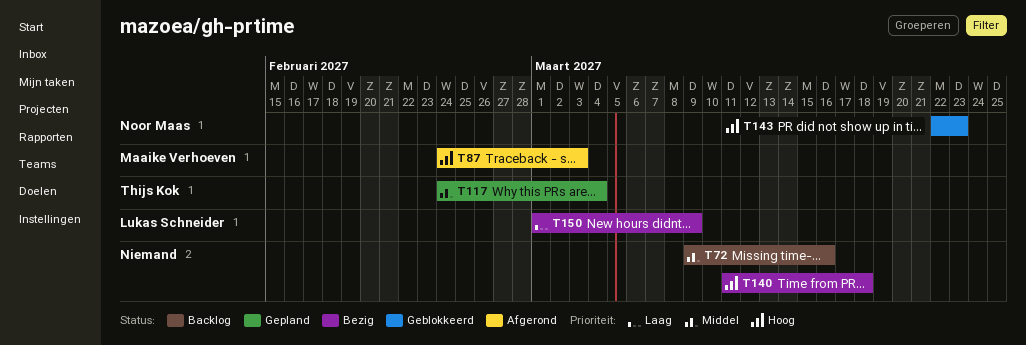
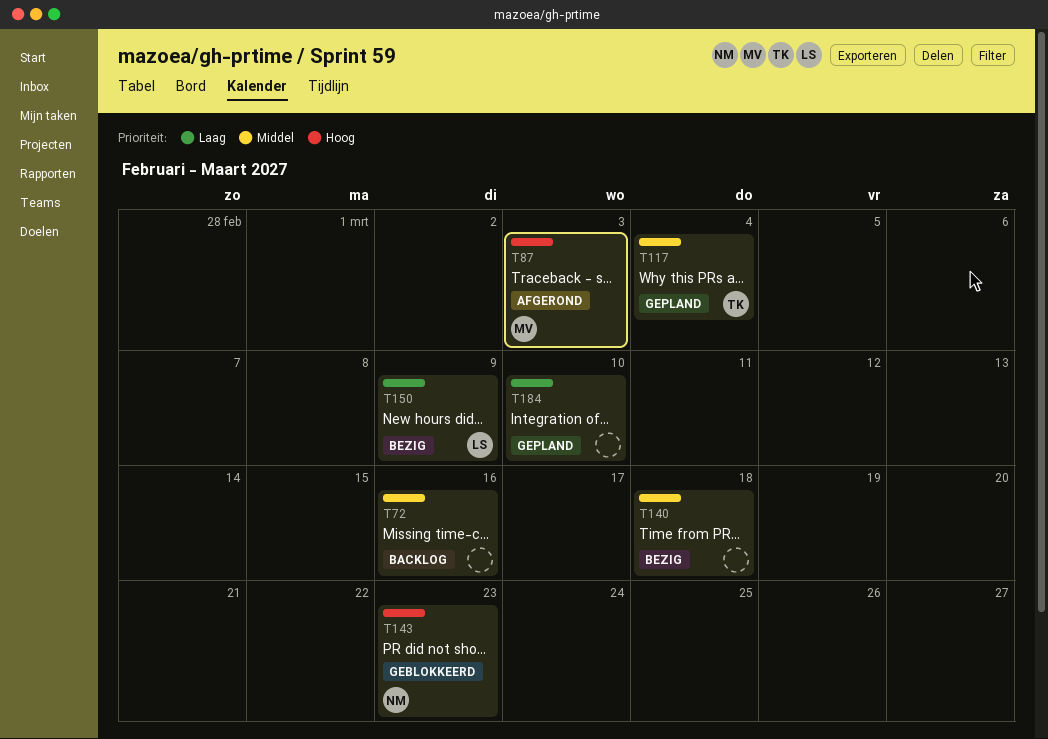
T140, priority: Hoog -> Middel
T184: none -> present

